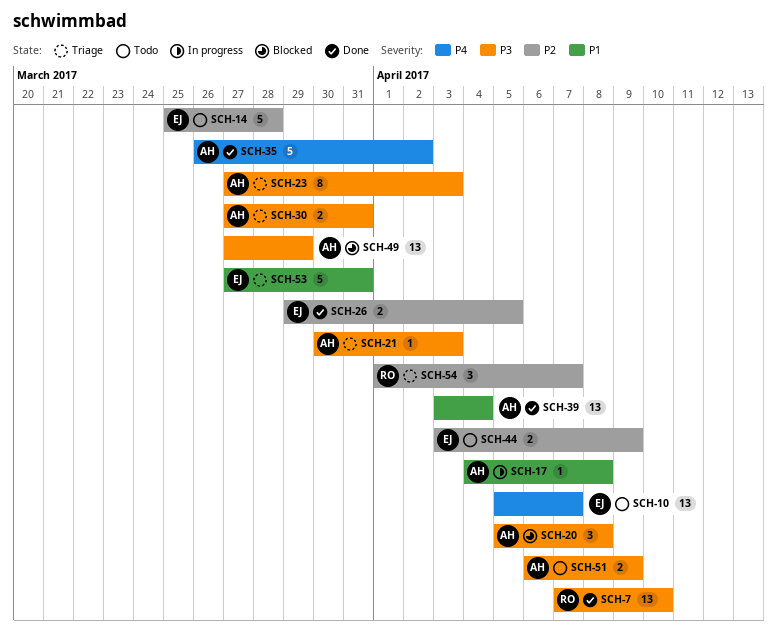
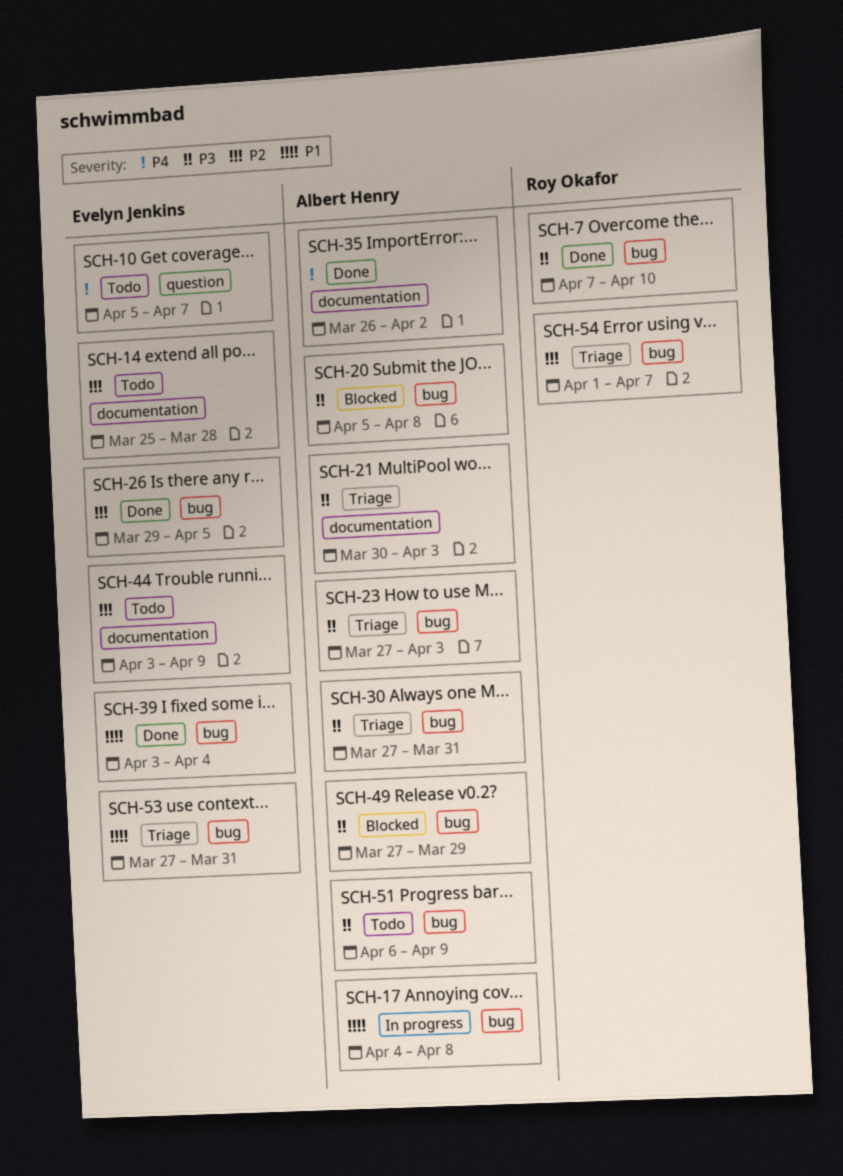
SCH-39, owner: Albert Henry -> Evelyn Jenkins

